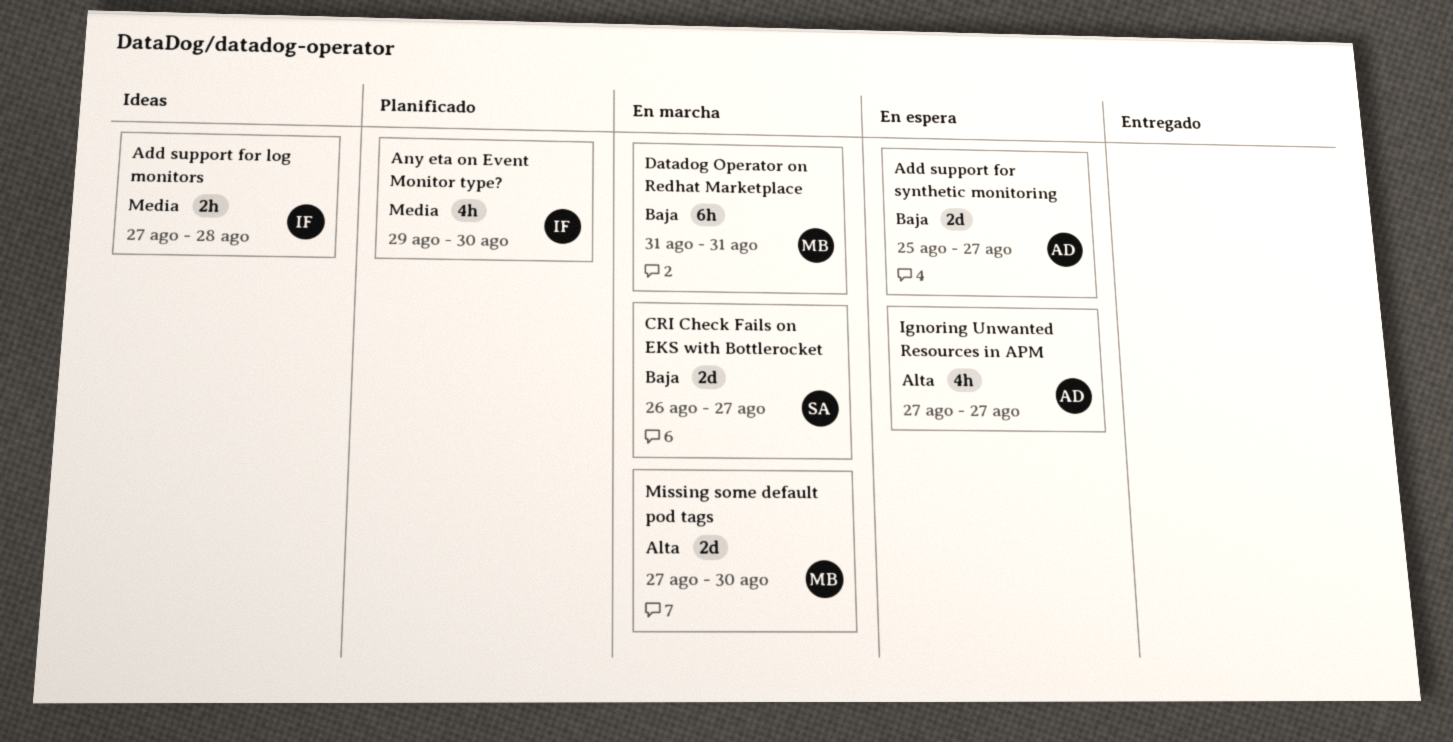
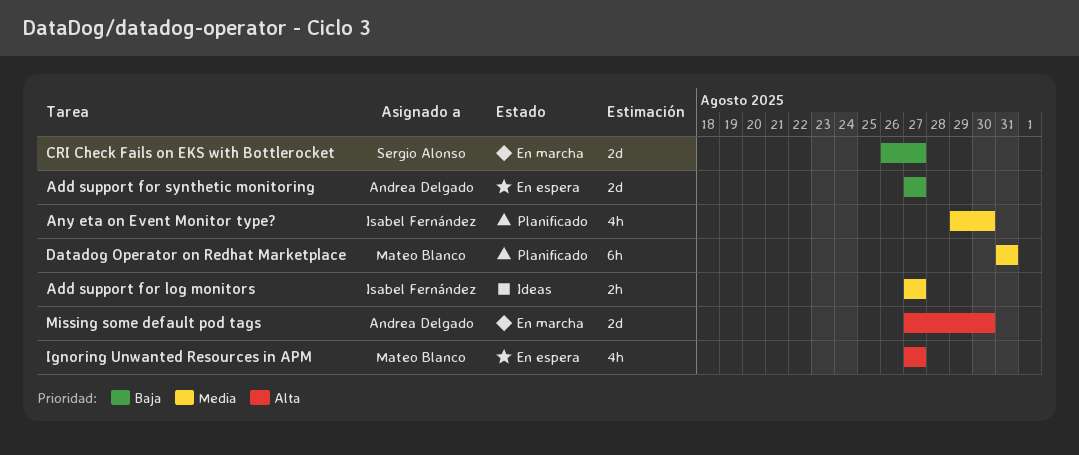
Add support for log monitors, due: Aug 28 -> Aug 27
Add support for synthetic monitoring, start: Aug 25 -> Aug 27
Datadog Operator on Redhat Marketplace, status: En marcha -> Planificado
Datadog Operator on Redhat Marketplace, priority: Baja -> Media
Ignoring Unwanted Resources in APM, owner: Andrea Delgado -> Mateo Blanco
Missing some default pod tags, owner: Mateo Blanco -> Andrea Delgado

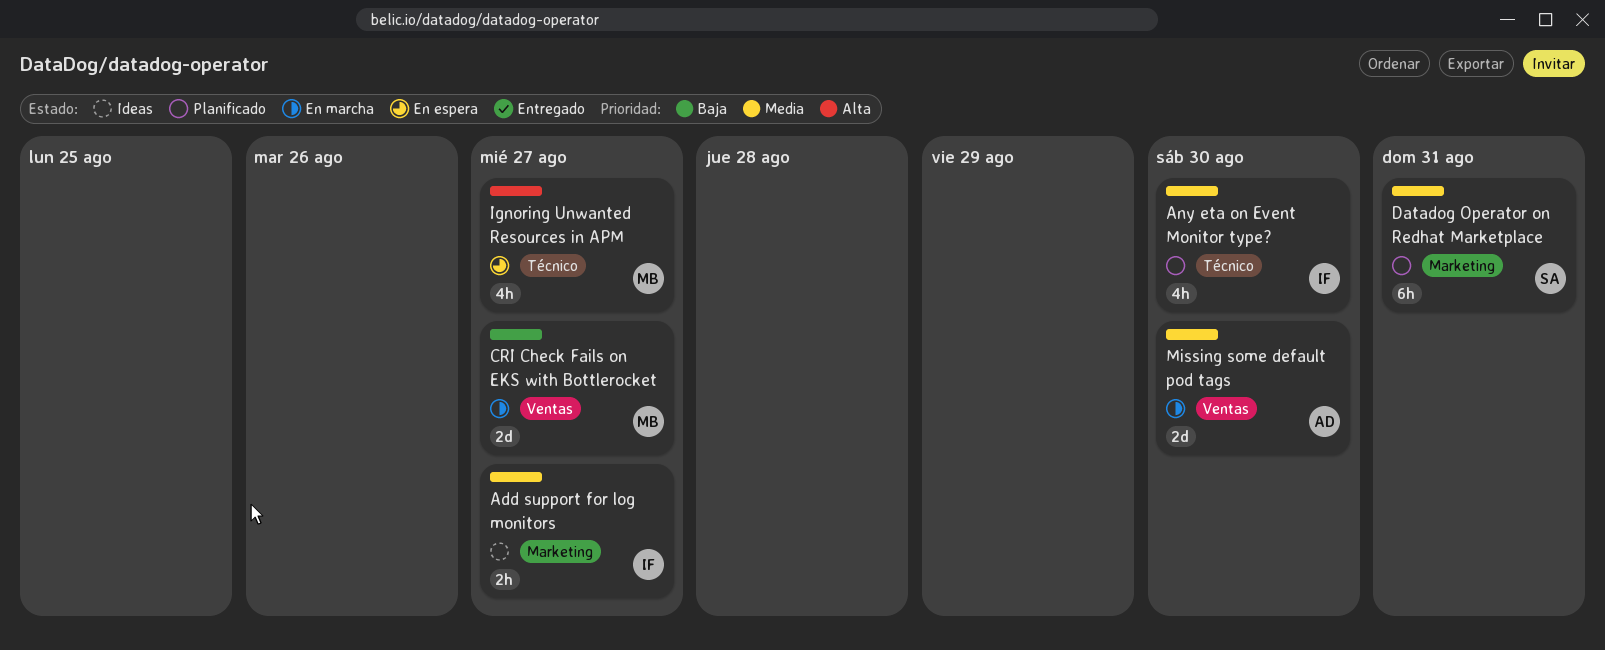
Add support for synthetic monitoring: present -> none
CRI Check Fails on EKS with Bottlerocket, owner: Sergio Alonso -> Mateo Blanco
Datadog Operator on Redhat Marketplace, owner: Mateo Blanco -> Sergio Alonso
Missing some default pod tags, priority: Alta -> Media

